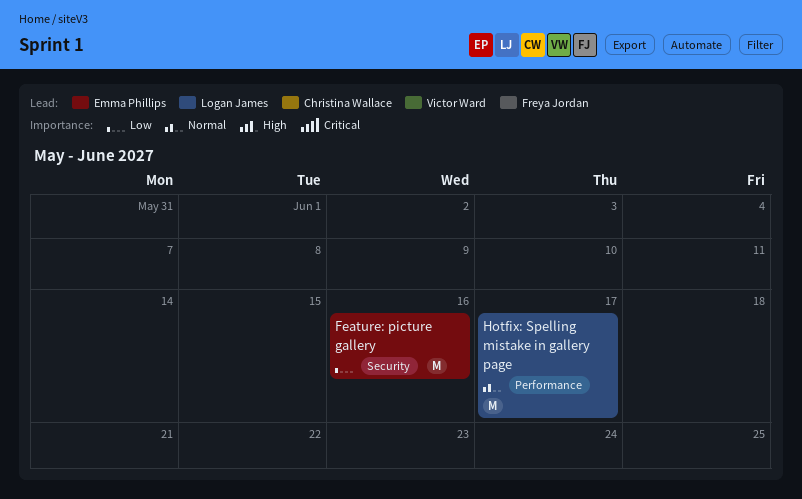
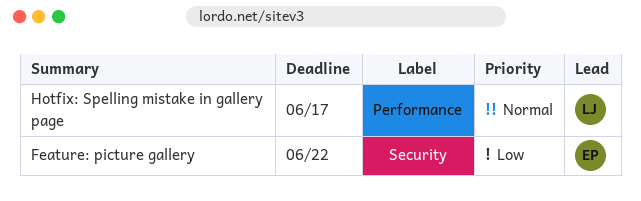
Feature: picture gallery, due: Jun 16 -> Jun 22

